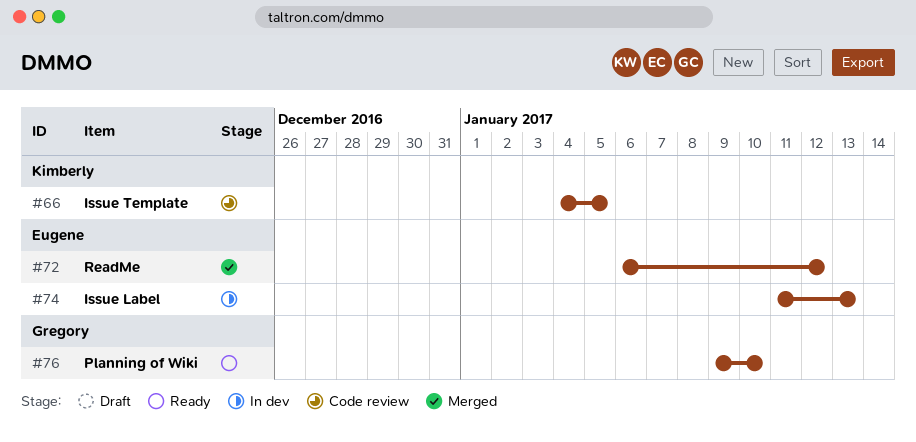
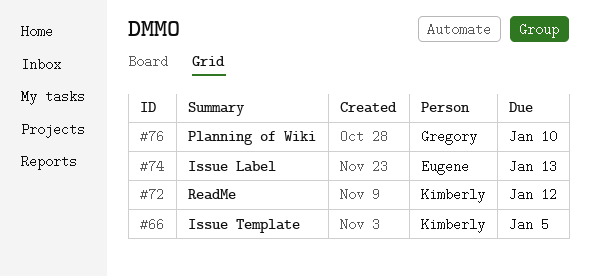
#72, owner: Eugene -> Kimberly

